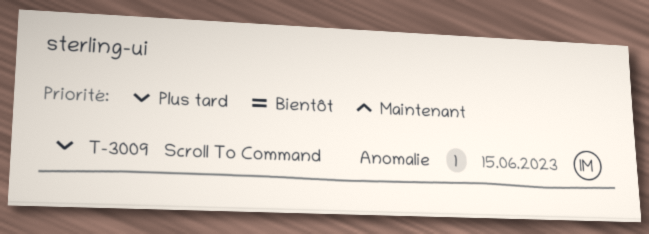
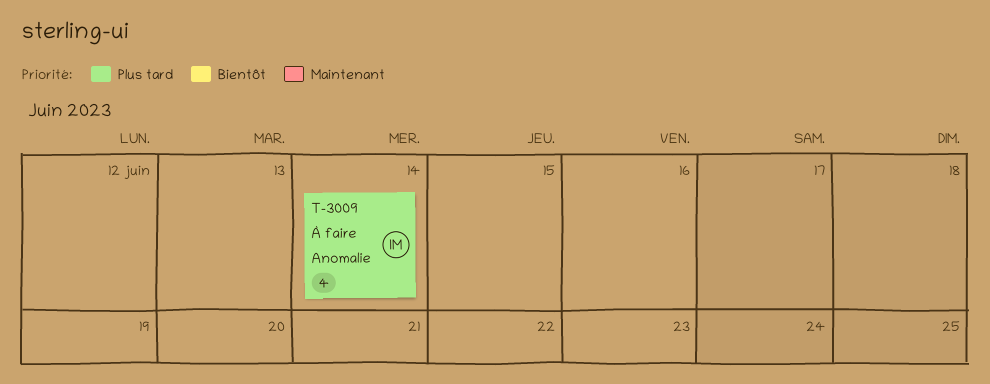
T-3009, estimate: 1 -> 4
T-3009, due: Jun 15 -> Jun 14

